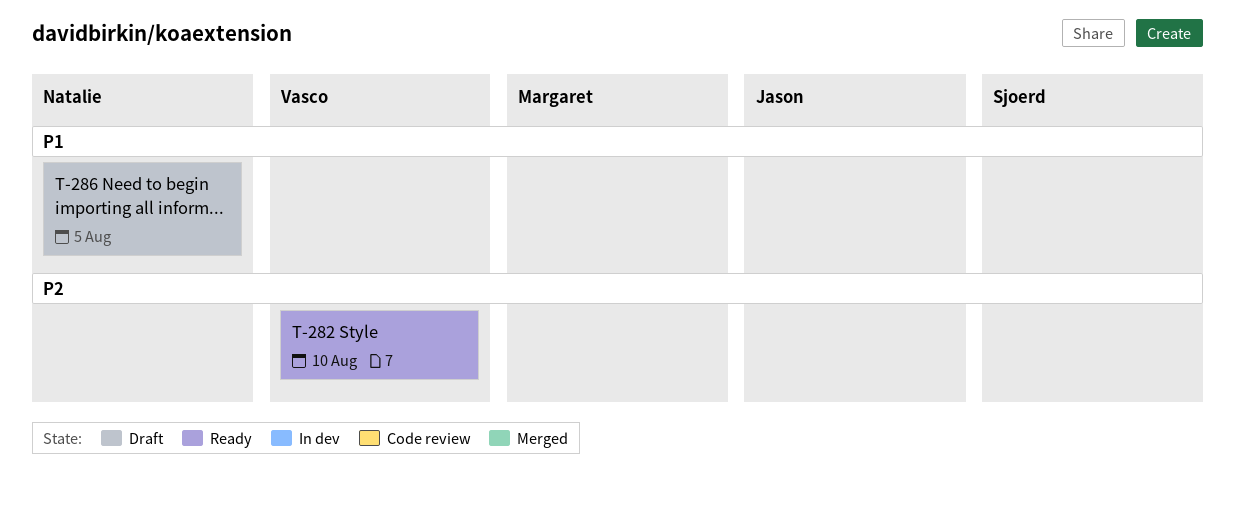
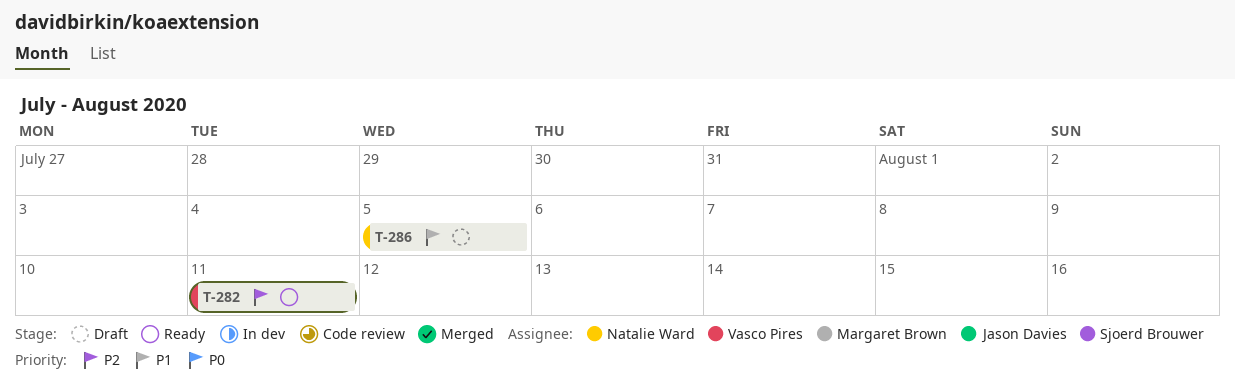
T-282, due: Aug 10 -> Aug 11

